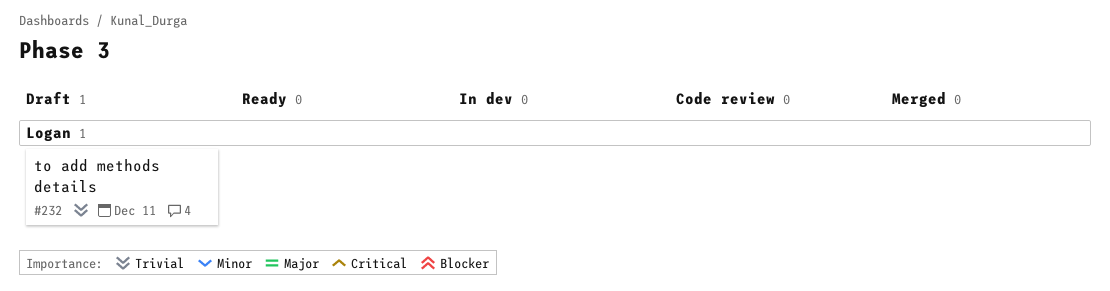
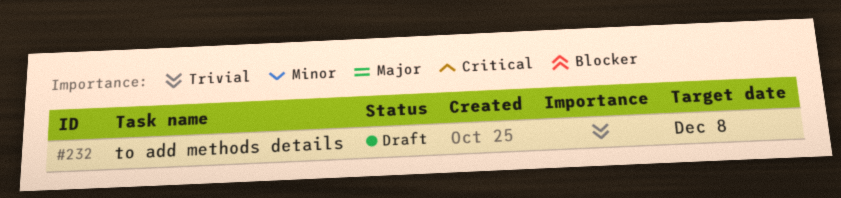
#232, due: Dec 11 -> Dec 8

